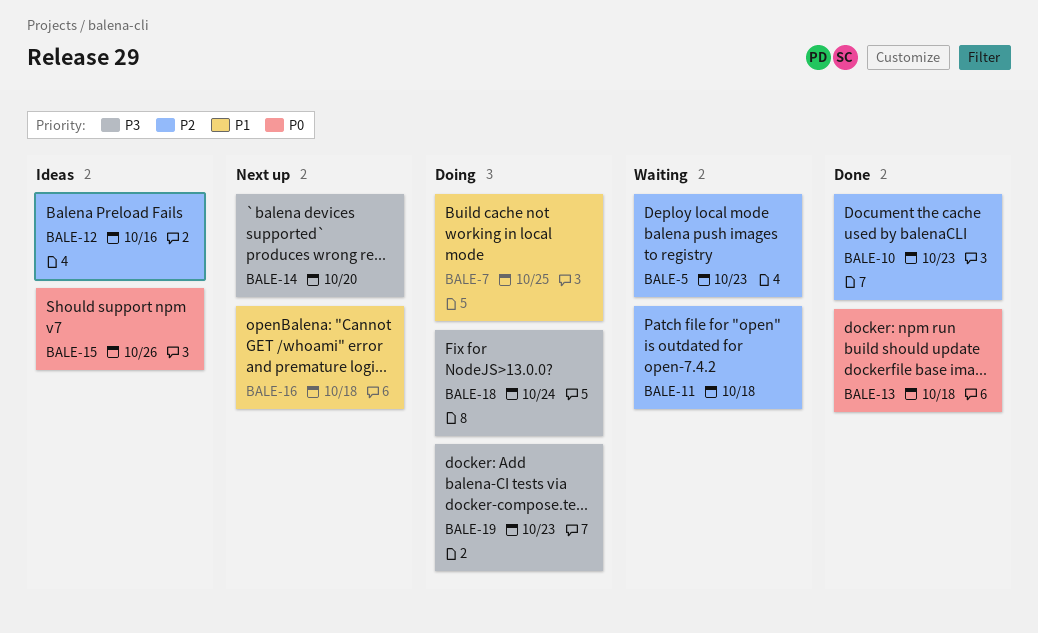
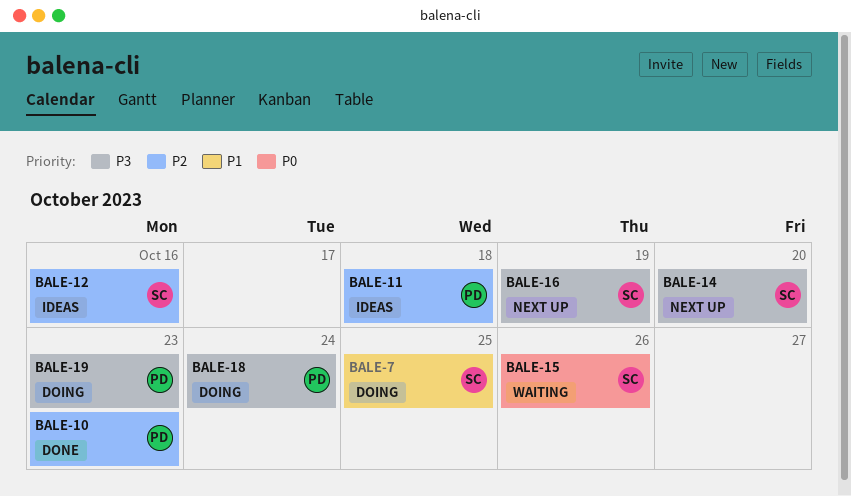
BALE-5: present -> none
BALE-11, status: Waiting -> Ideas
BALE-13: present -> none
BALE-15, status: Ideas -> Waiting
BALE-16, priority: P1 -> P3
BALE-16, due: Oct 18 -> Oct 19

